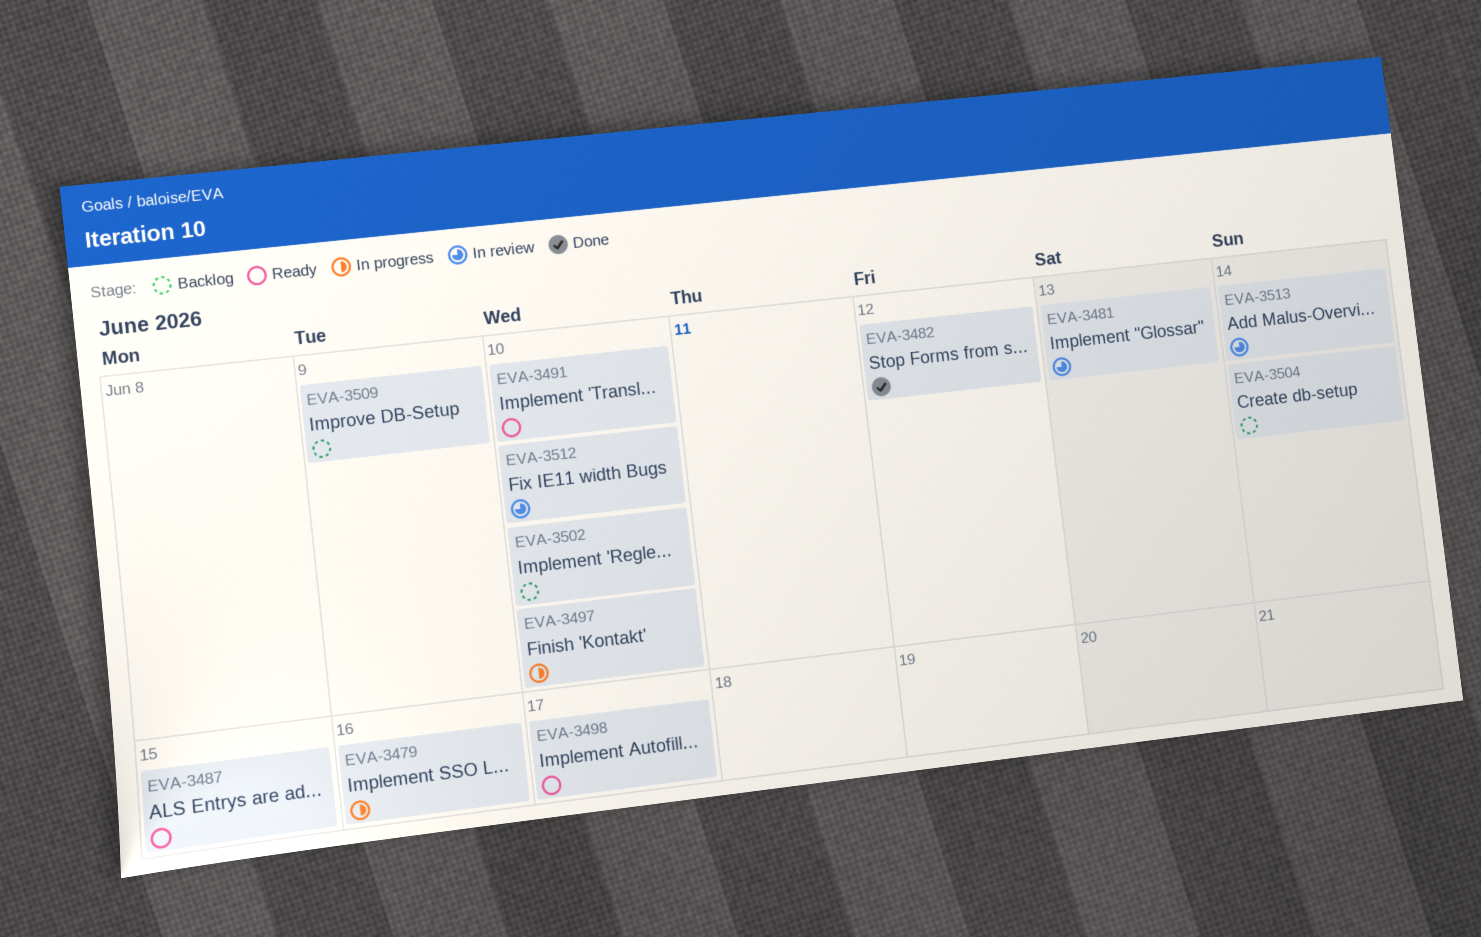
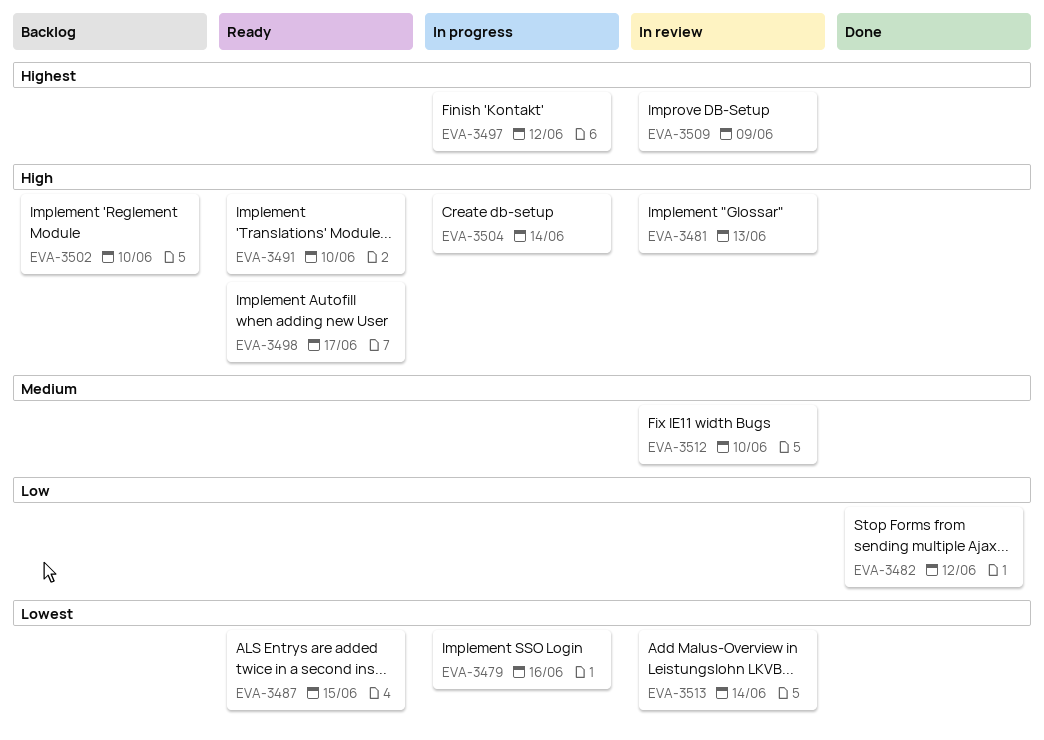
EVA-3497, due: Jun 10 -> Jun 12
EVA-3504, status: Backlog -> In progress
EVA-3509, status: Backlog -> In review

